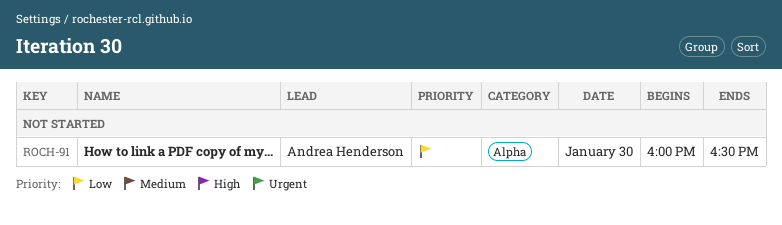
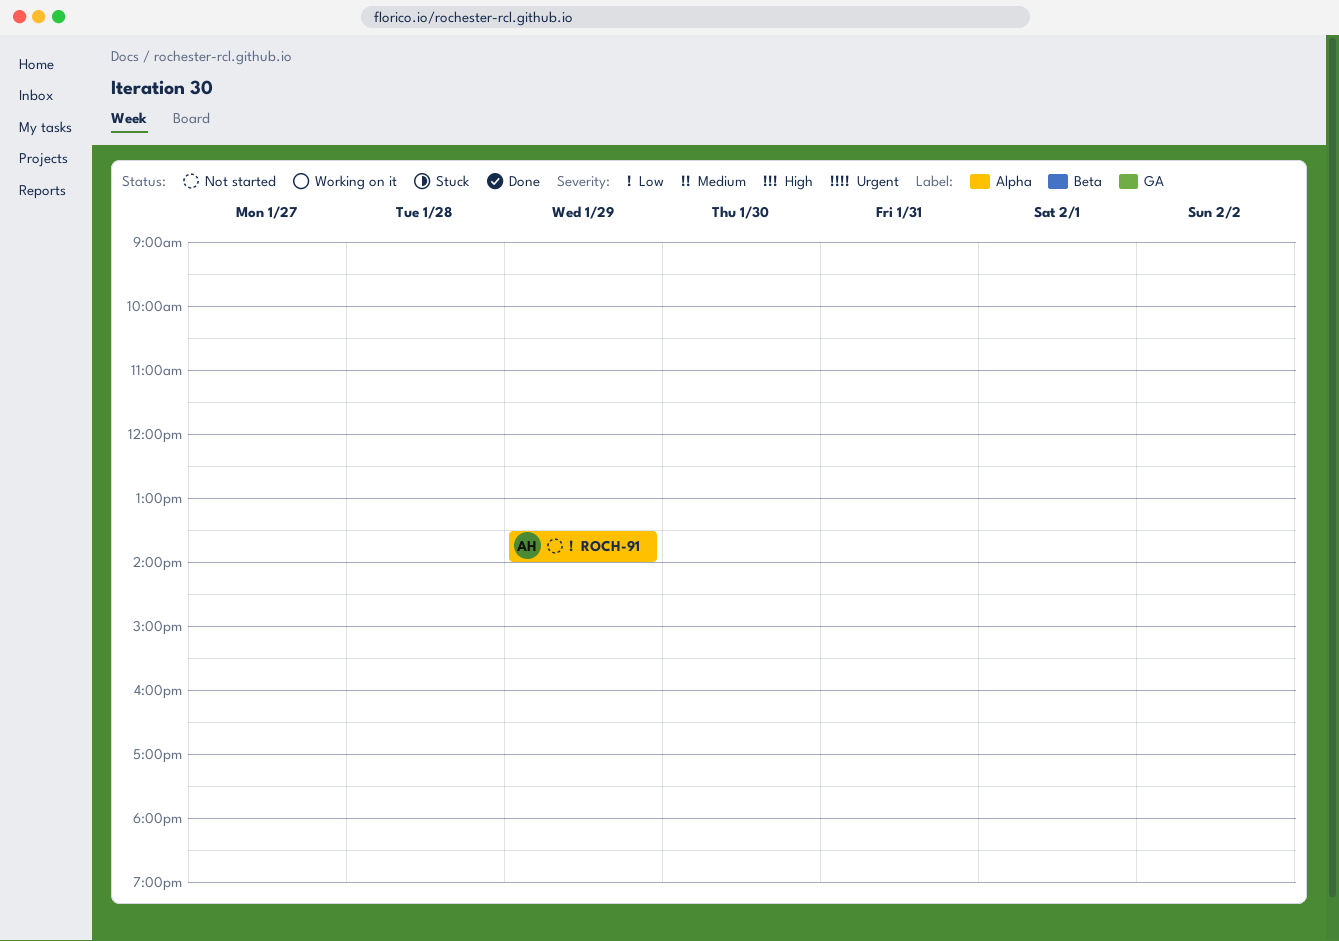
ROCH-91, day: Jan 30 -> Jan 29
ROCH-91, begins: 16:00 -> 13:30
ROCH-91, ends: 16:30 -> 14:00

